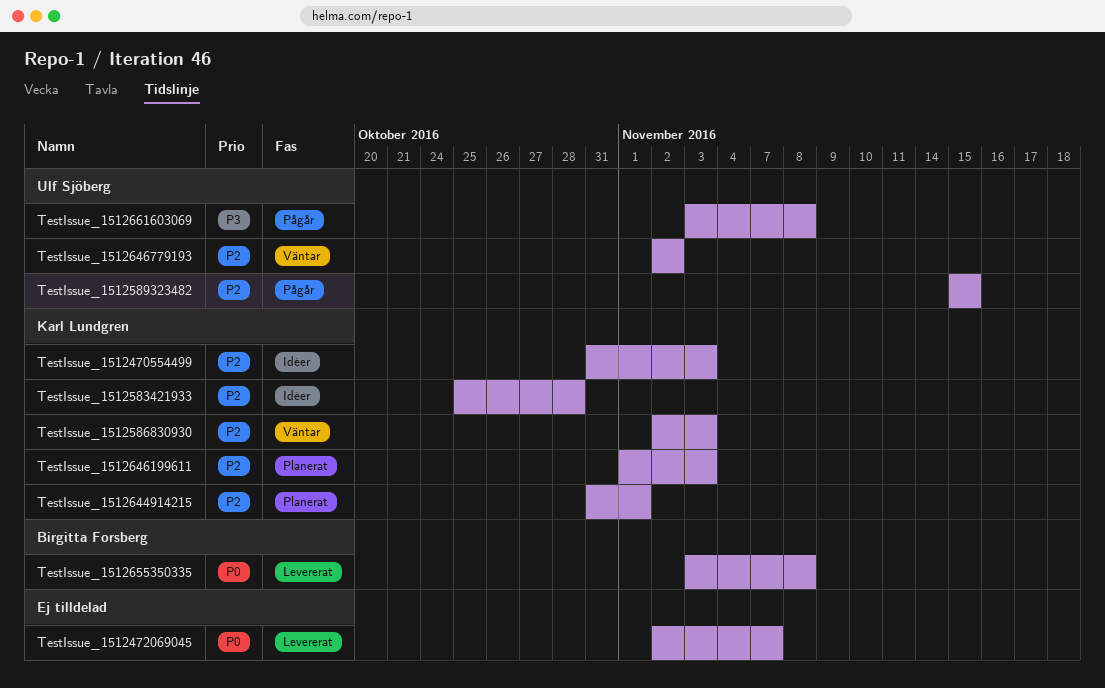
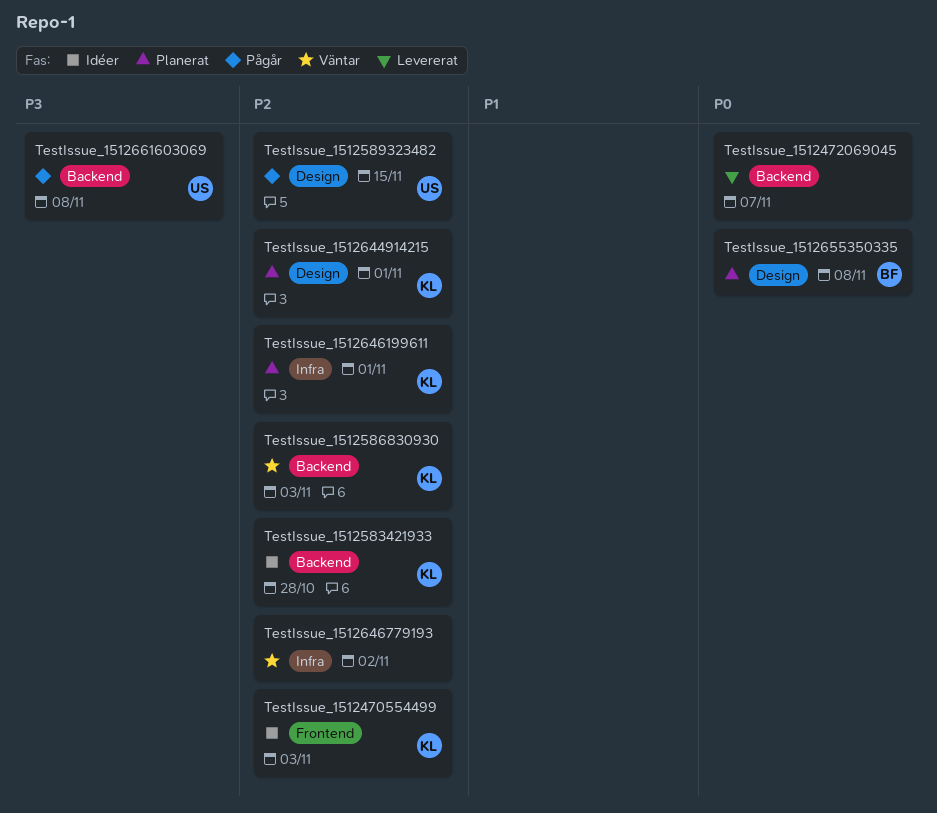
TestIssue_1512646199611, due: Nov 3 -> Nov 1
TestIssue_1512646779193, owner: Ulf Sjöberg -> none
TestIssue_1512655350335, status: Levererat -> Planerat

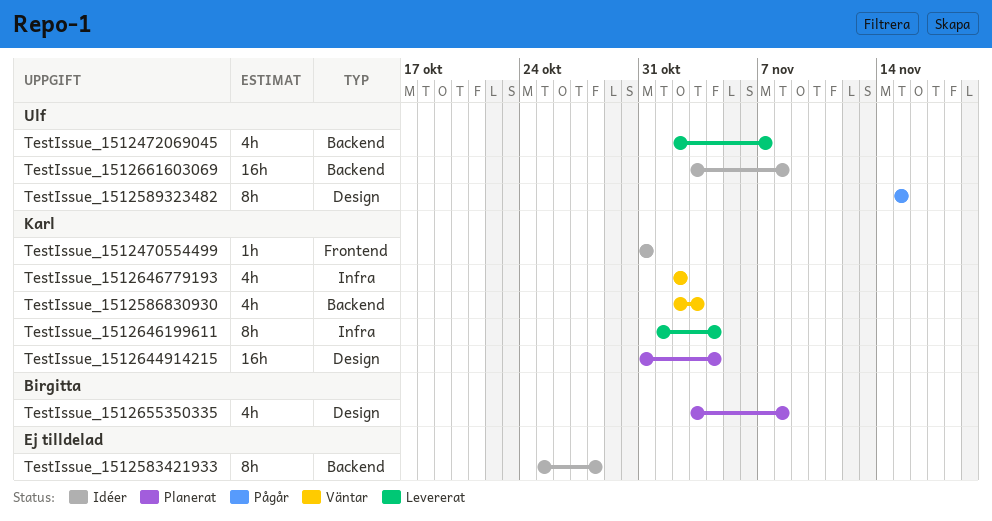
TestIssue_1512470554499, due: Nov 3 -> Oct 31
TestIssue_1512472069045, owner: none -> Ulf
TestIssue_1512583421933, owner: Karl -> none
TestIssue_1512644914215, due: Nov 1 -> Nov 4
TestIssue_1512646199611, status: Planerat -> Levererat
TestIssue_1512646199611, due: Nov 1 -> Nov 4
TestIssue_1512646779193, owner: none -> Karl
TestIssue_1512661603069, status: Pågår -> Idéer

